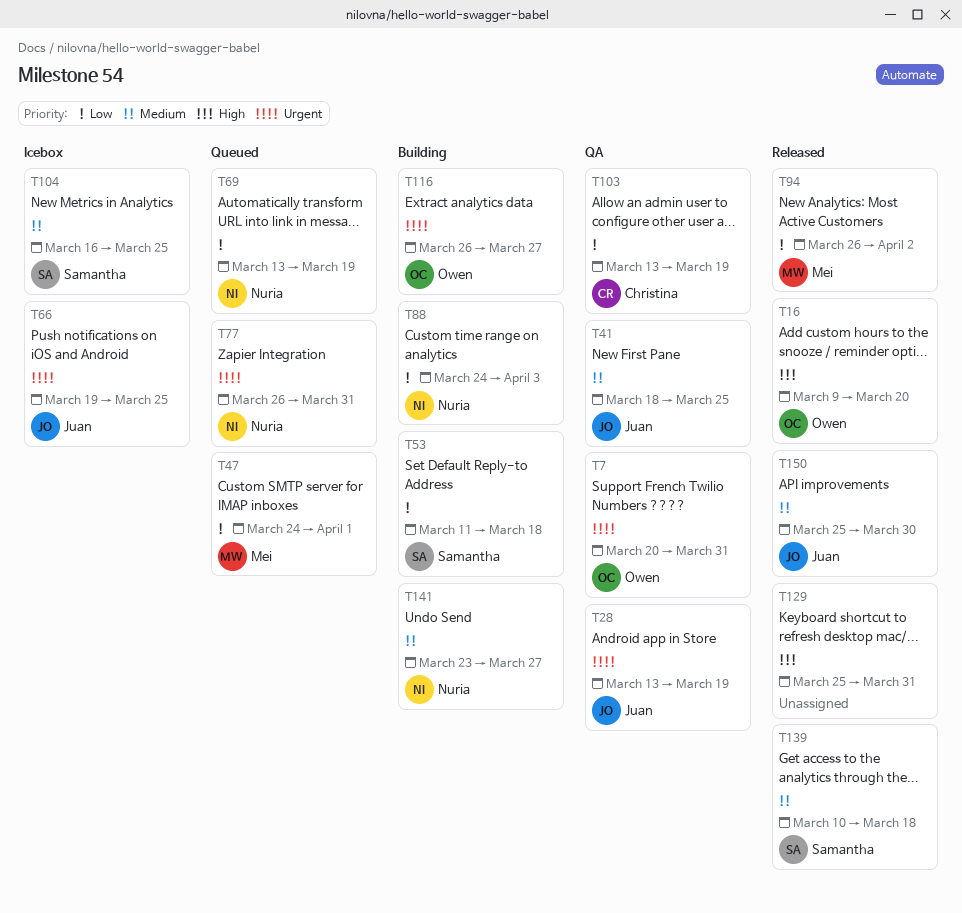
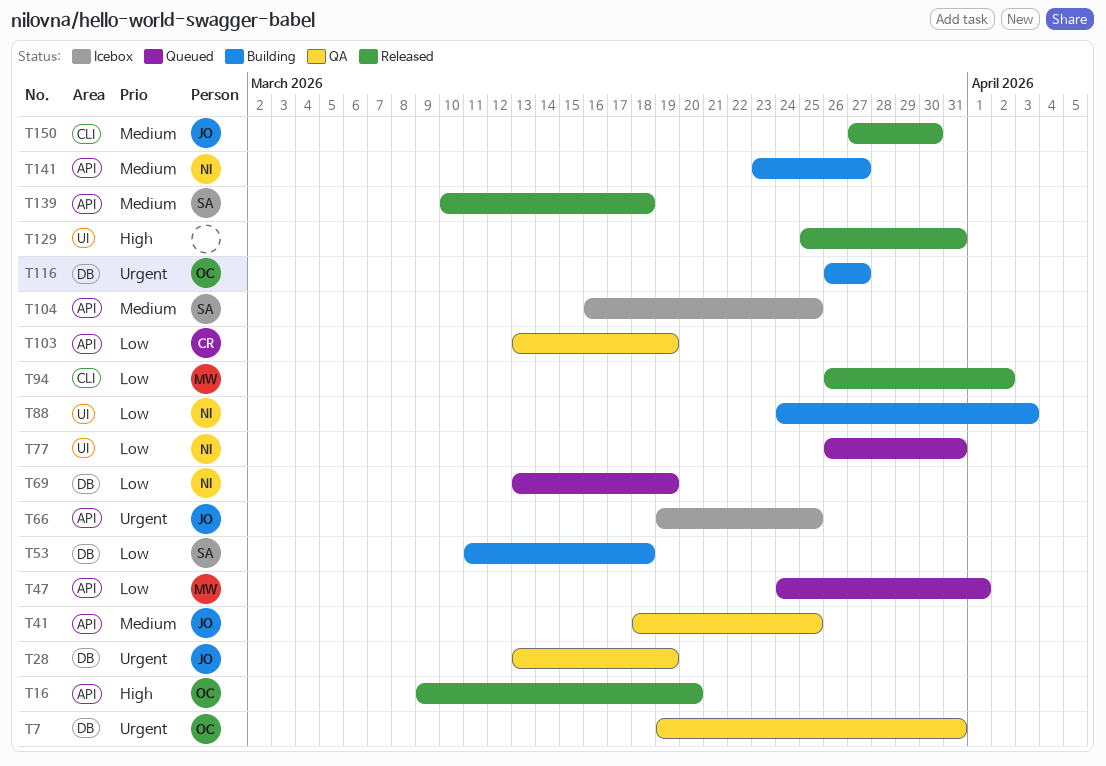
T7, start: Mar 20 -> Mar 19
T77, priority: Urgent -> Low
T150, start: Mar 25 -> Mar 27

